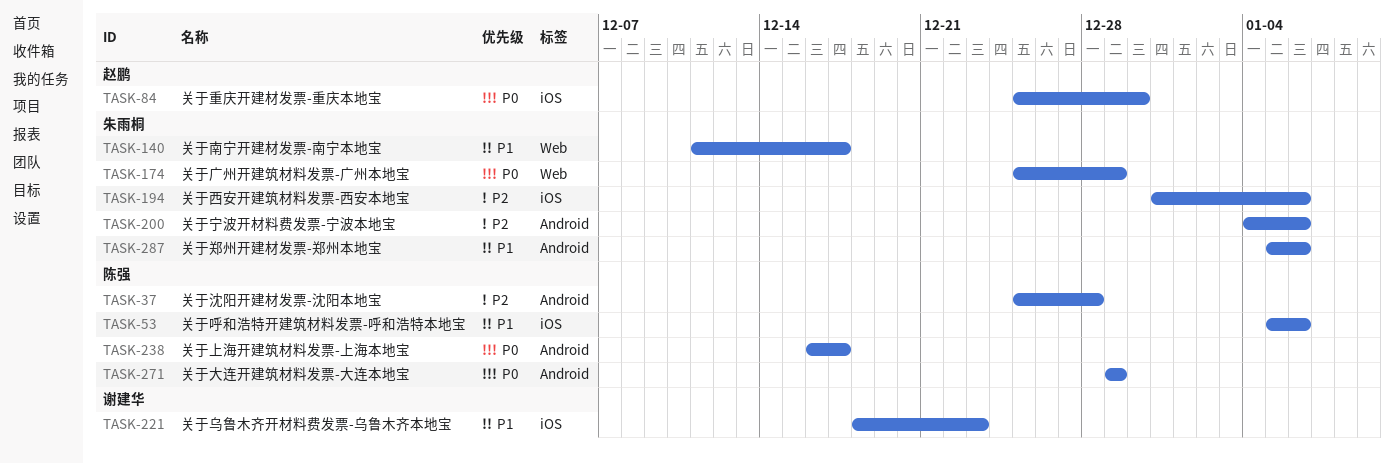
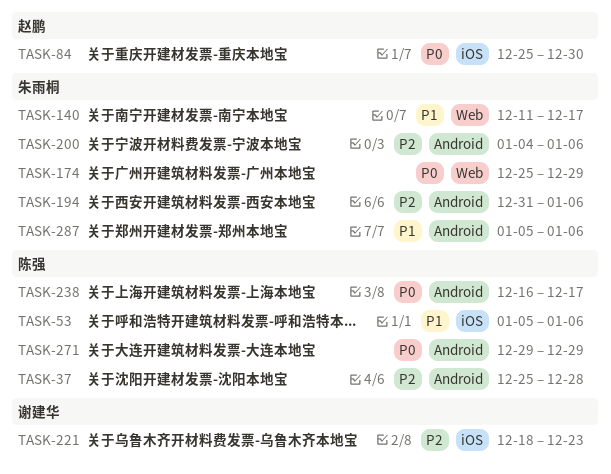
TASK-194, label: iOS -> Android
TASK-221, priority: P1 -> P2

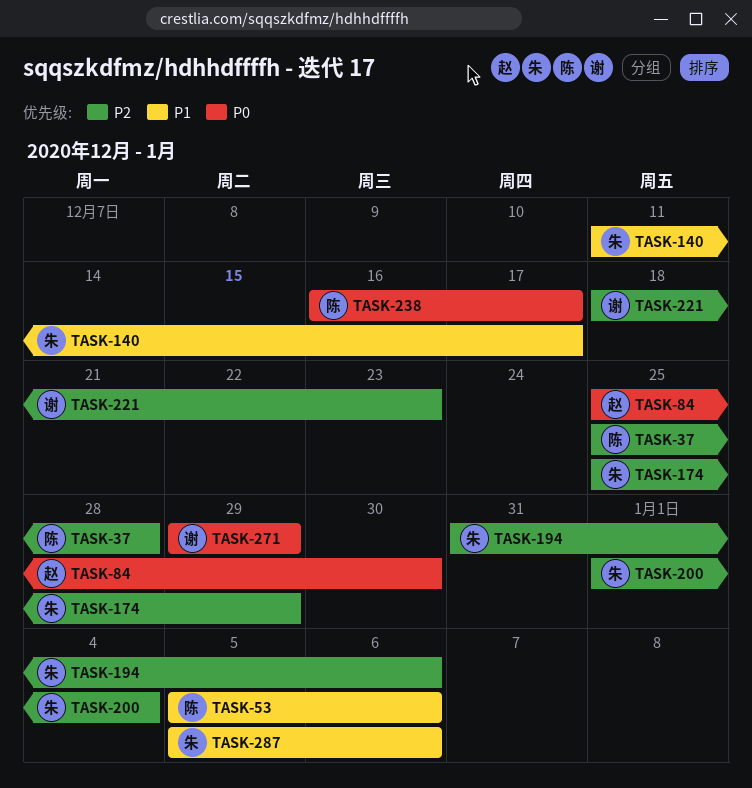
TASK-174, priority: P0 -> P2
TASK-200, start: Jan 4 -> Jan 1
TASK-200, due: Jan 6 -> Jan 4
TASK-271, owner: 陈强 -> 谢建华

